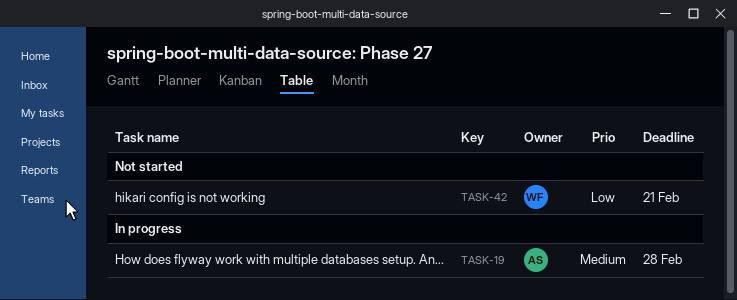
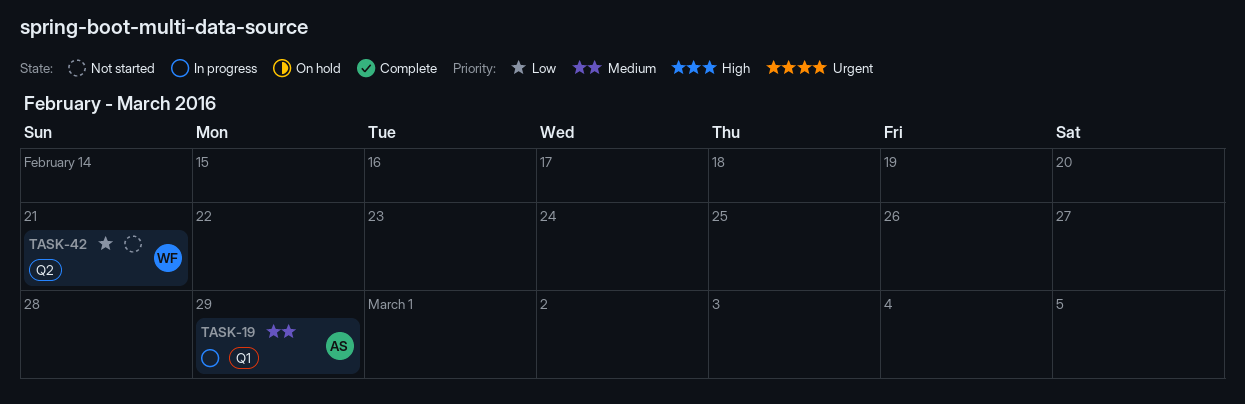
TASK-19, due: Feb 28 -> Feb 29

